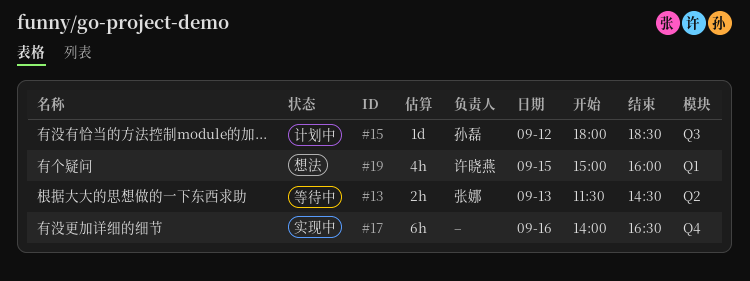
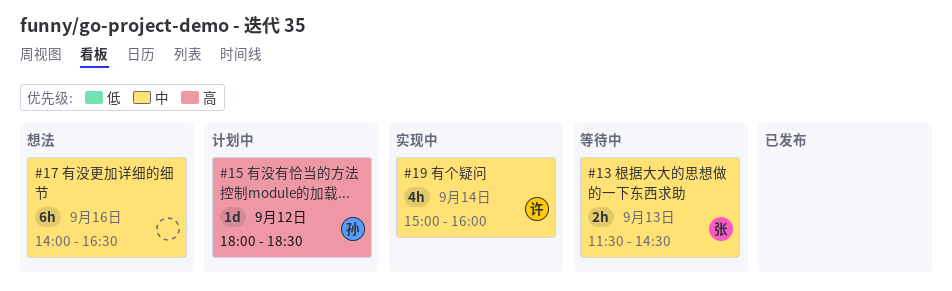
#17, status: 实现中 -> 想法
#19, status: 想法 -> 实现中
#19, day: Sep 15 -> Sep 14

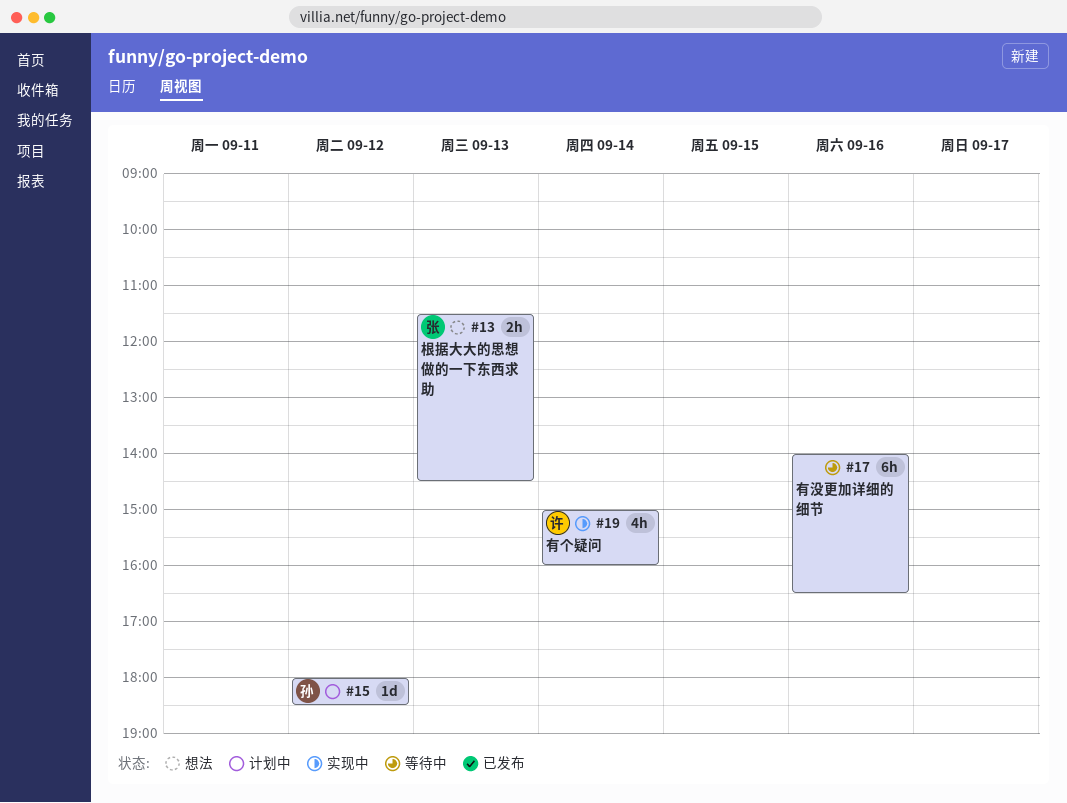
#13, status: 等待中 -> 想法
#17, status: 想法 -> 等待中

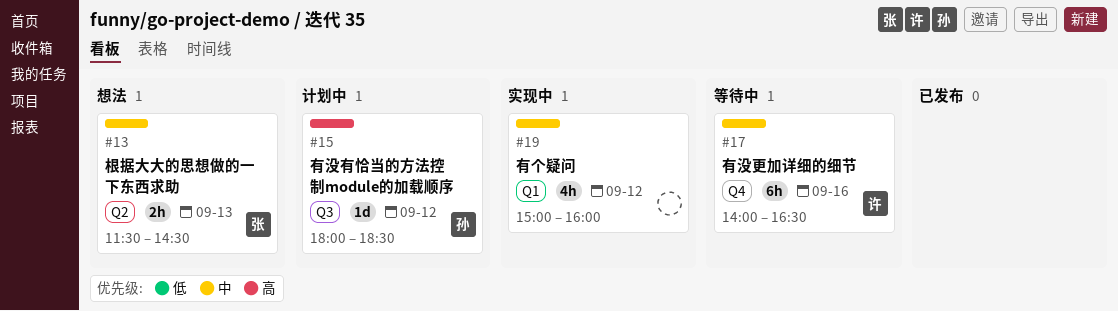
#17, owner: none -> 许
#19, owner: 许 -> none
#19, day: Sep 14 -> Sep 12

